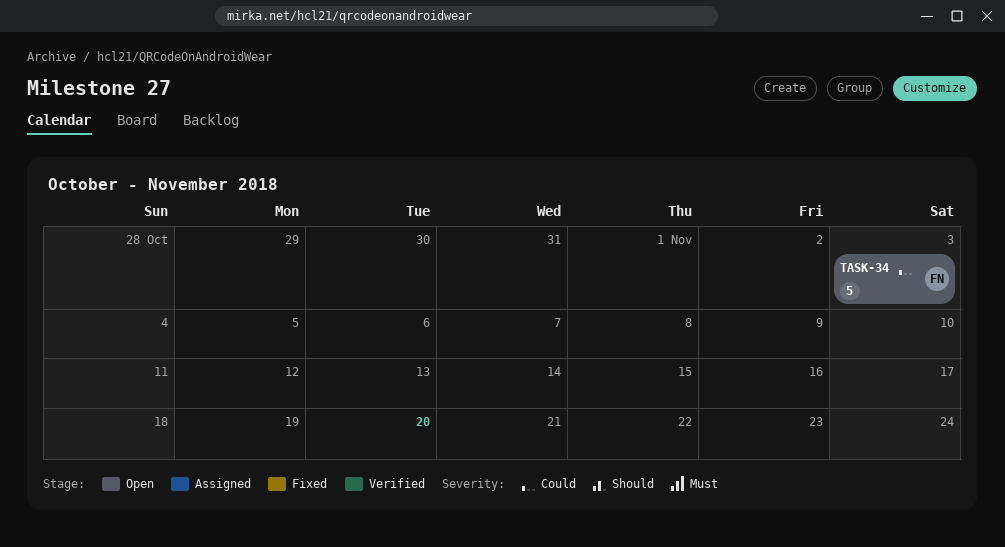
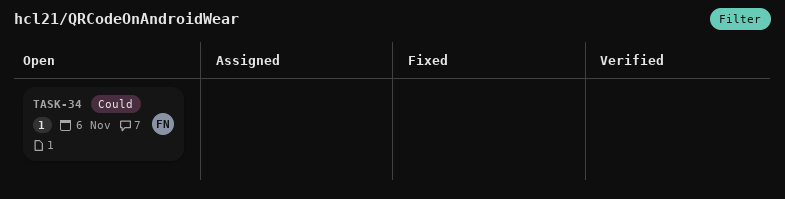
TASK-34, estimate: 5 -> 1
TASK-34, due: Nov 3 -> Nov 6

